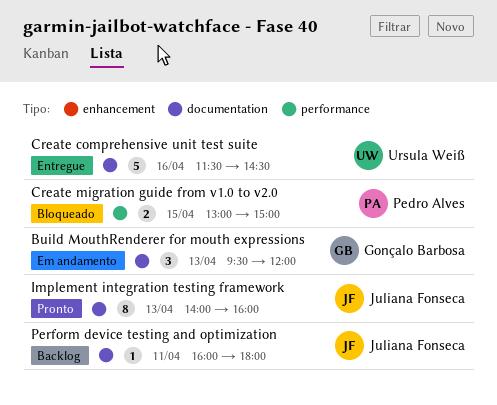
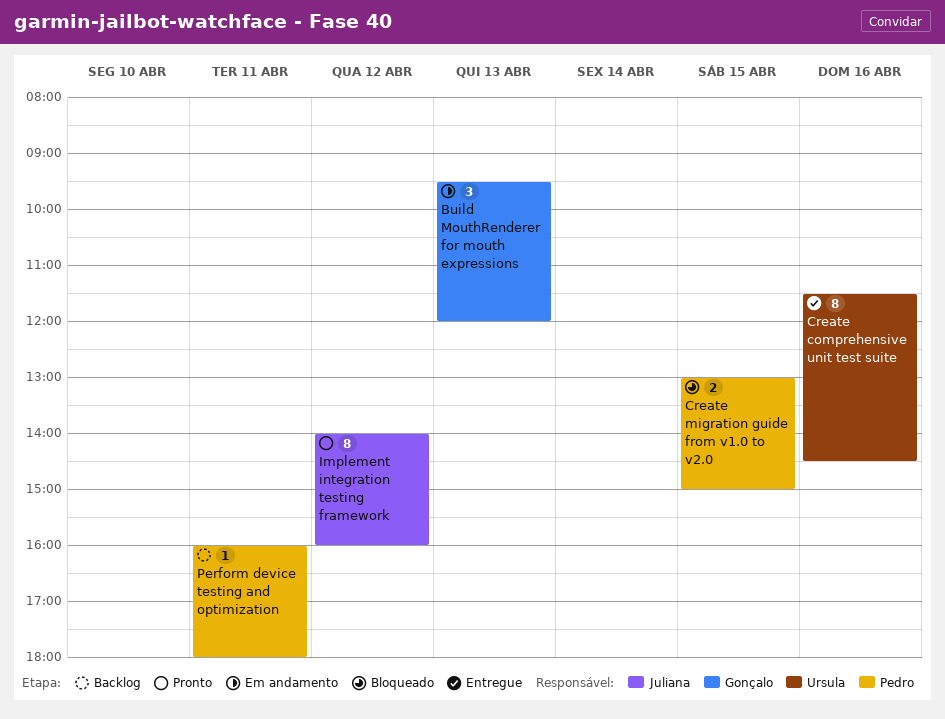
Create comprehensive unit test suite, estimate: 5 -> 8
Implement integration testing framework, day: Apr 13 -> Apr 12
Perform device testing and optimization, owner: Juliana Fonseca -> Pedro Alves

